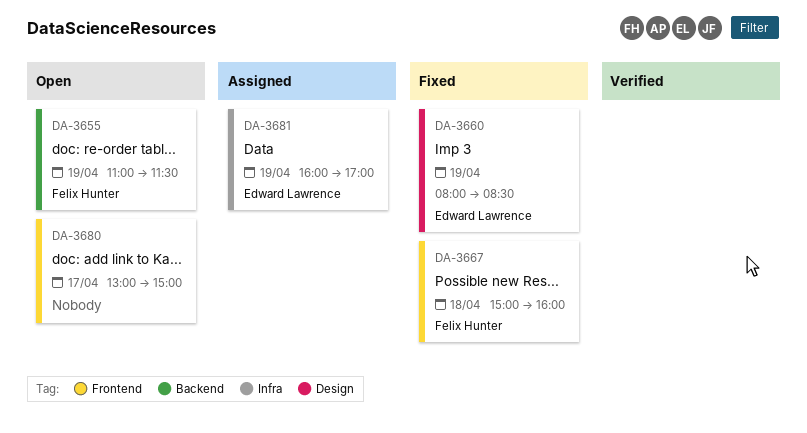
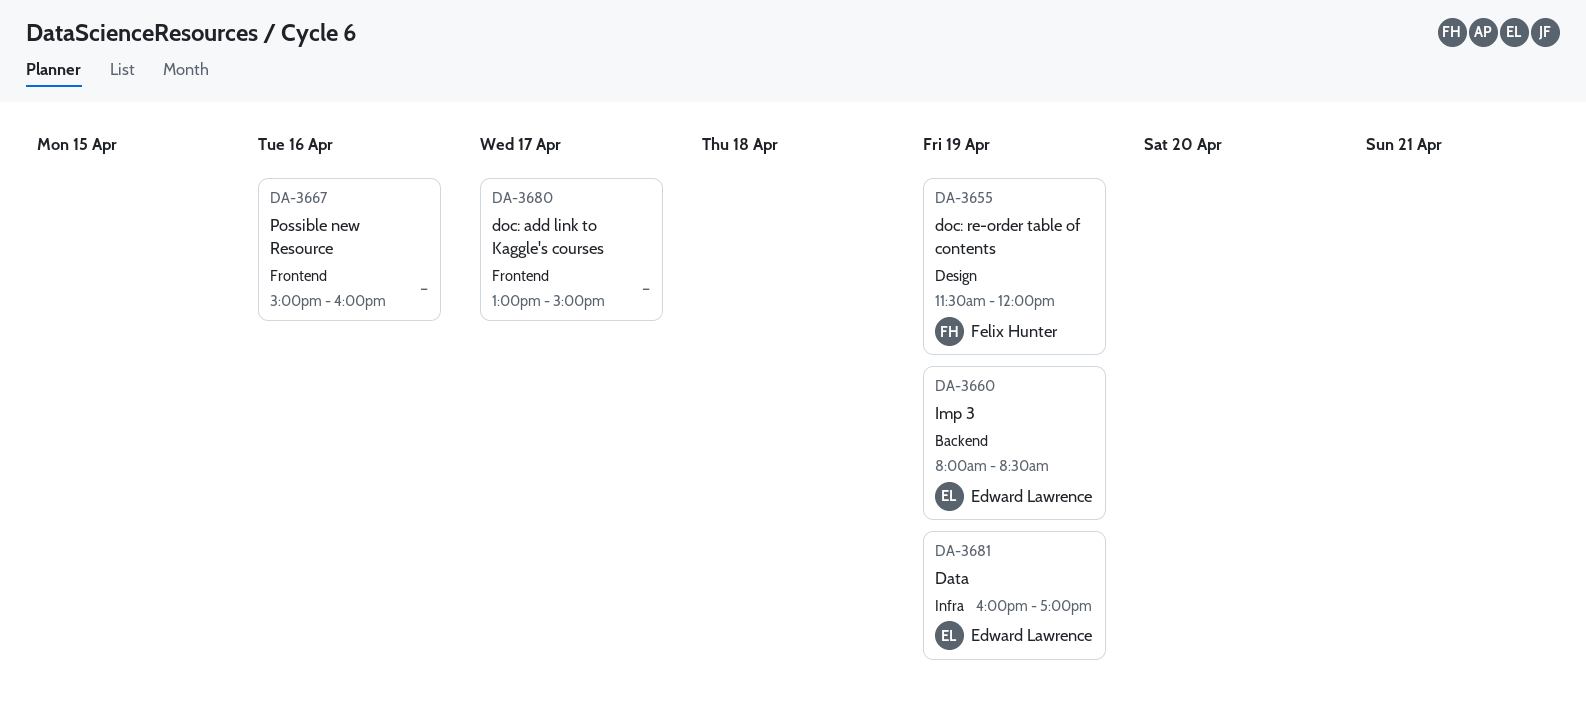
DA-3655, label: Backend -> Design
DA-3655, begins: 11:00 -> 11:30
DA-3655, ends: 11:30 -> 12:00
DA-3660, label: Design -> Backend
DA-3667, owner: Felix Hunter -> none
DA-3667, day: Apr 18 -> Apr 16

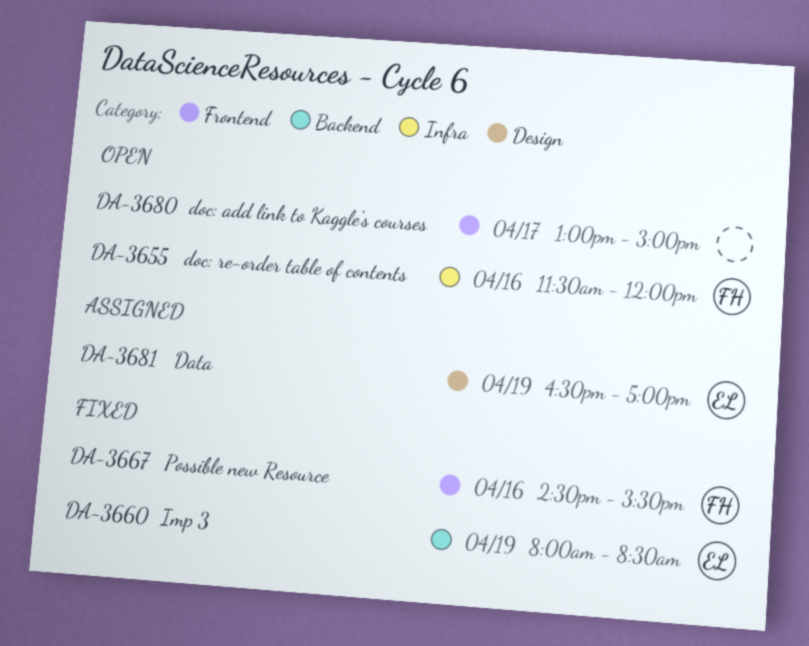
DA-3655, label: Design -> Infra
DA-3655, day: Apr 19 -> Apr 16
DA-3667, owner: none -> Felix Hunter
DA-3667, begins: 15:00 -> 14:30
DA-3667, ends: 16:00 -> 15:30
DA-3681, label: Infra -> Design
DA-3681, begins: 16:00 -> 16:30

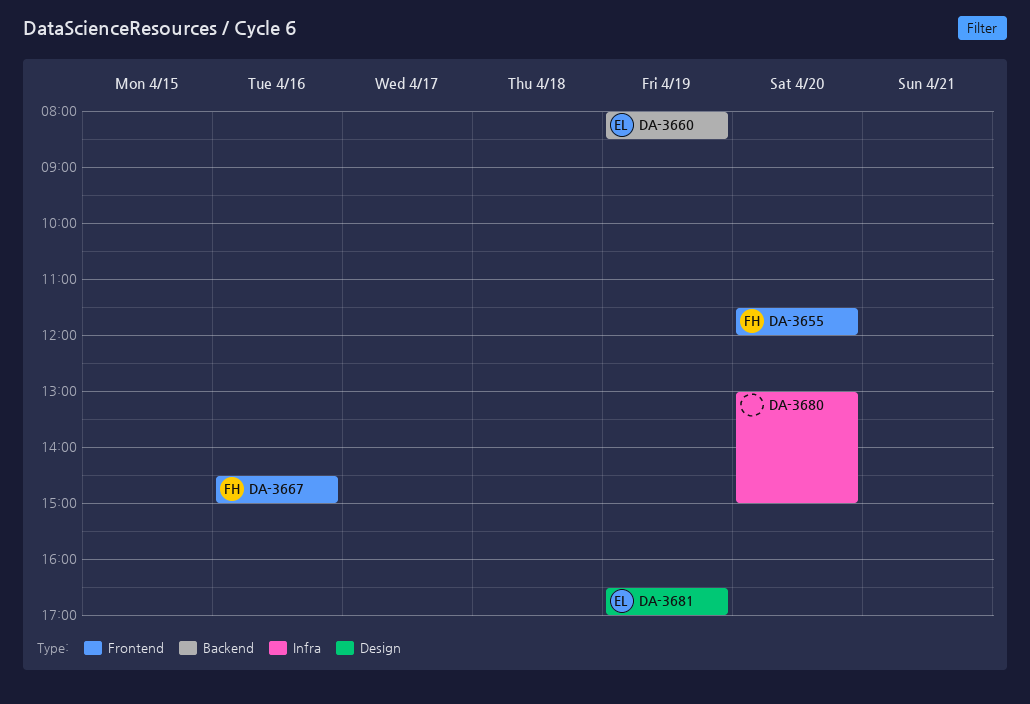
DA-3655, label: Infra -> Frontend
DA-3655, day: Apr 16 -> Apr 20
DA-3667, ends: 15:30 -> 15:00
DA-3680, label: Frontend -> Infra
DA-3680, day: Apr 17 -> Apr 20

